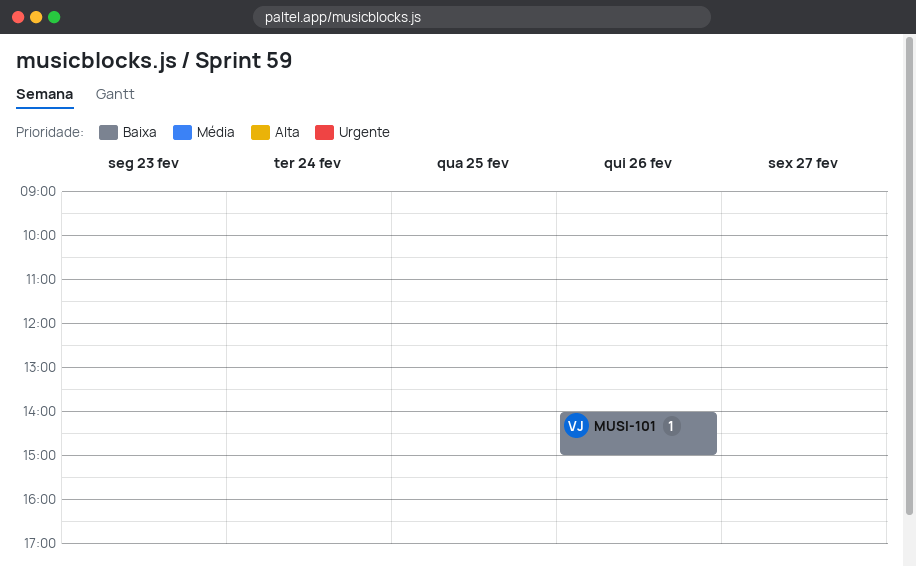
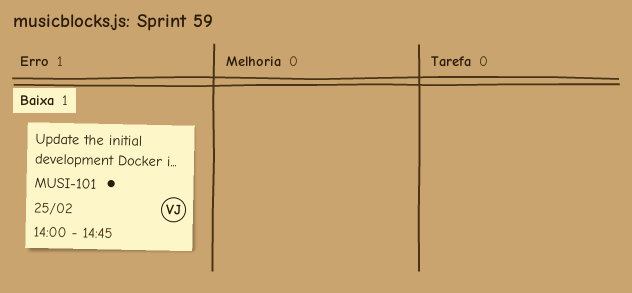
MUSI-101, day: Feb 26 -> Feb 25
MUSI-101, ends: 15:00 -> 14:45

